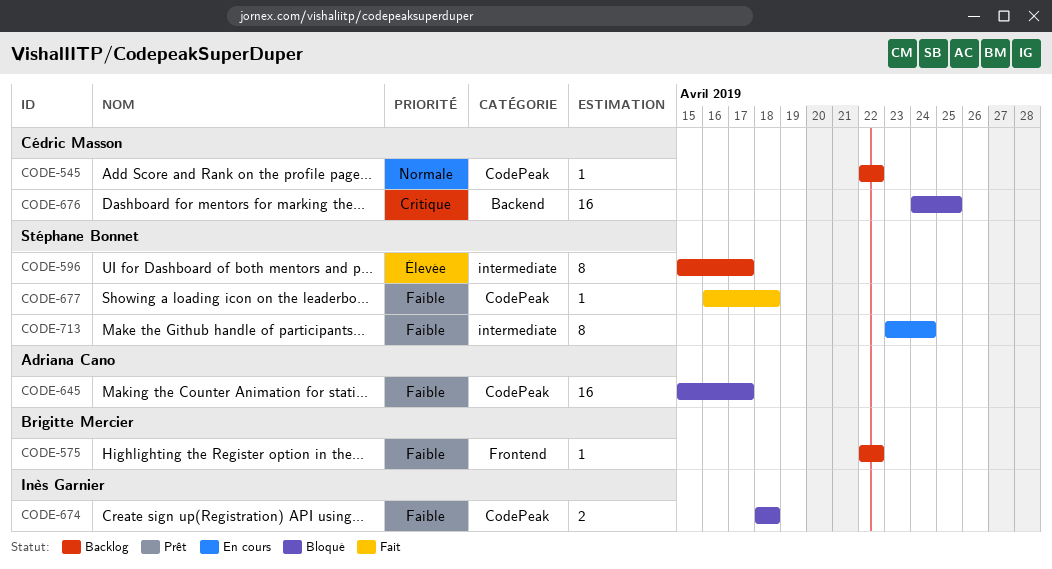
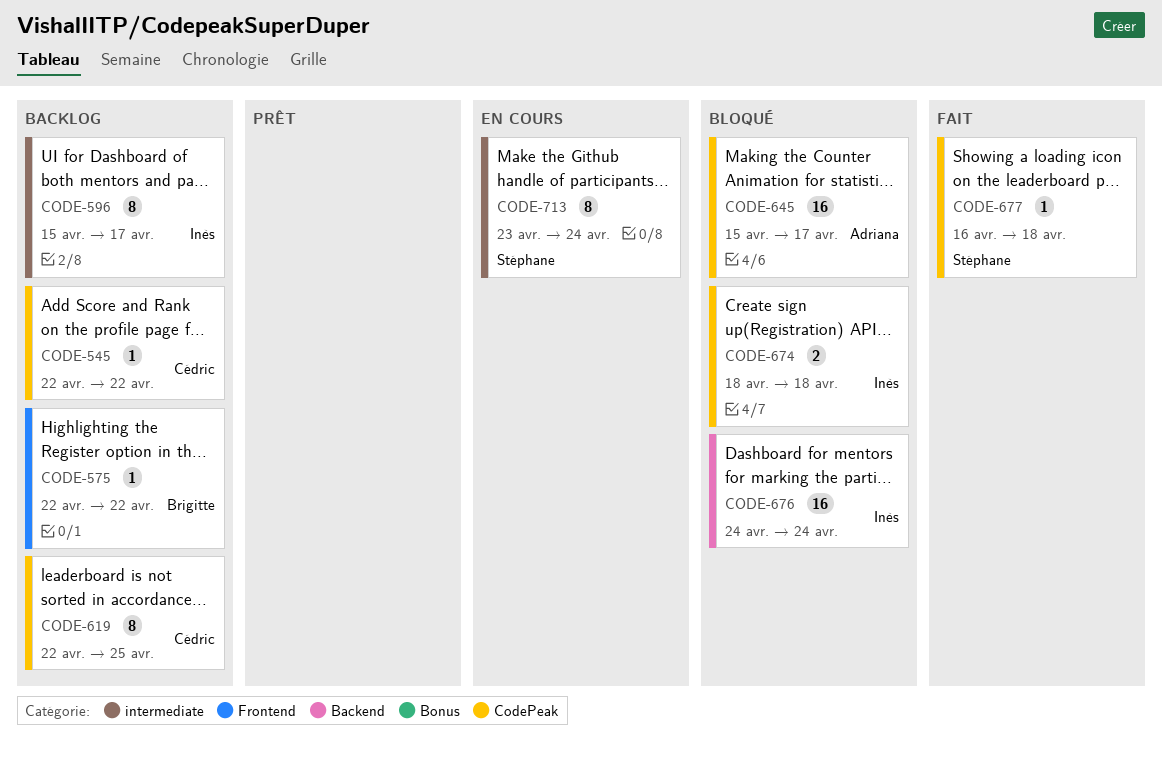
CODE-596, owner: Stéphane Bonnet -> Inès Garnier
CODE-619: none -> present
CODE-676, owner: Cédric Masson -> Inès Garnier
CODE-676, due: Apr 25 -> Apr 24

